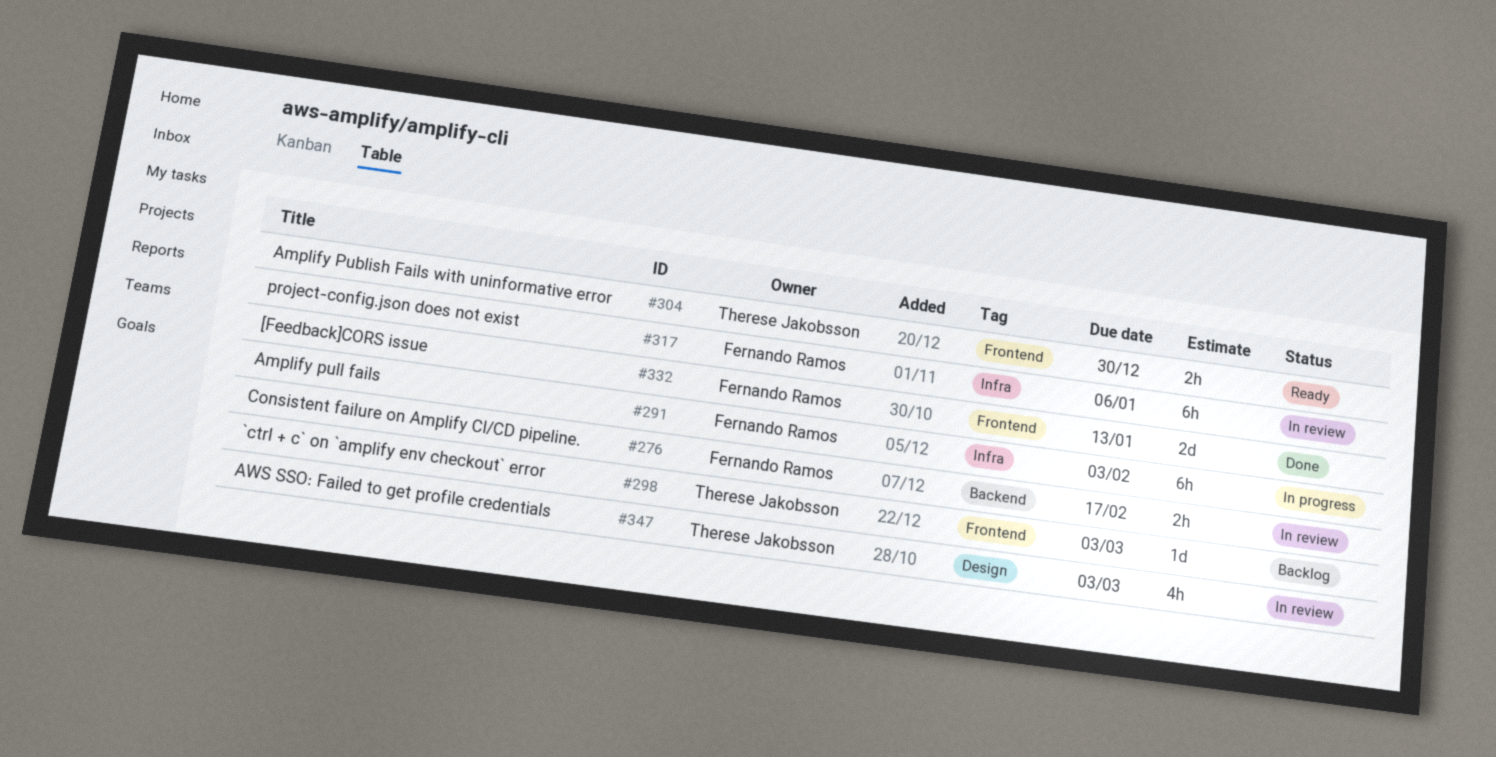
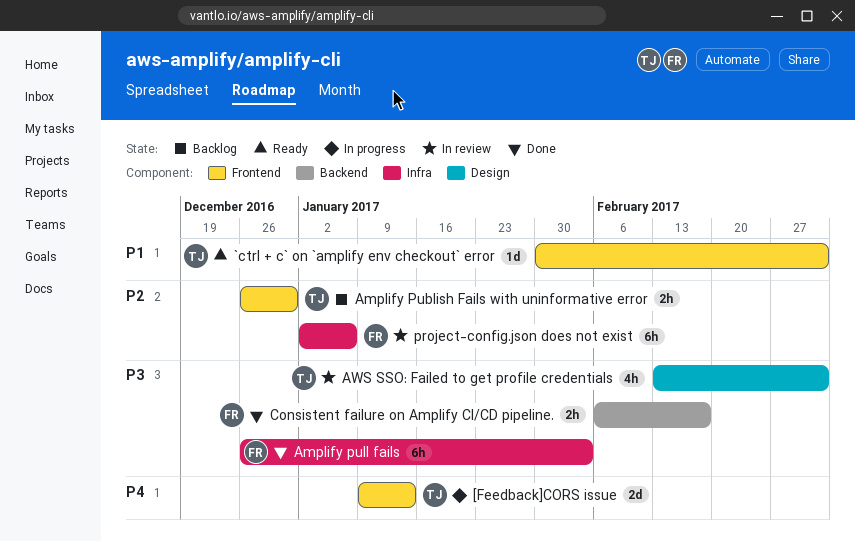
[Feedback]CORS issue, status: Done -> In progress
[Feedback]CORS issue, owner: Fernando Ramos -> Therese Jakobsson
`ctrl + c` on `amplify env checkout` error, status: Backlog -> Ready
Amplify Publish Fails with uninformative error, status: Ready -> Backlog
Amplify pull fails, status: In progress -> Done
Consistent failure on Amplify CI/CD pipeline., status: In review -> Done

